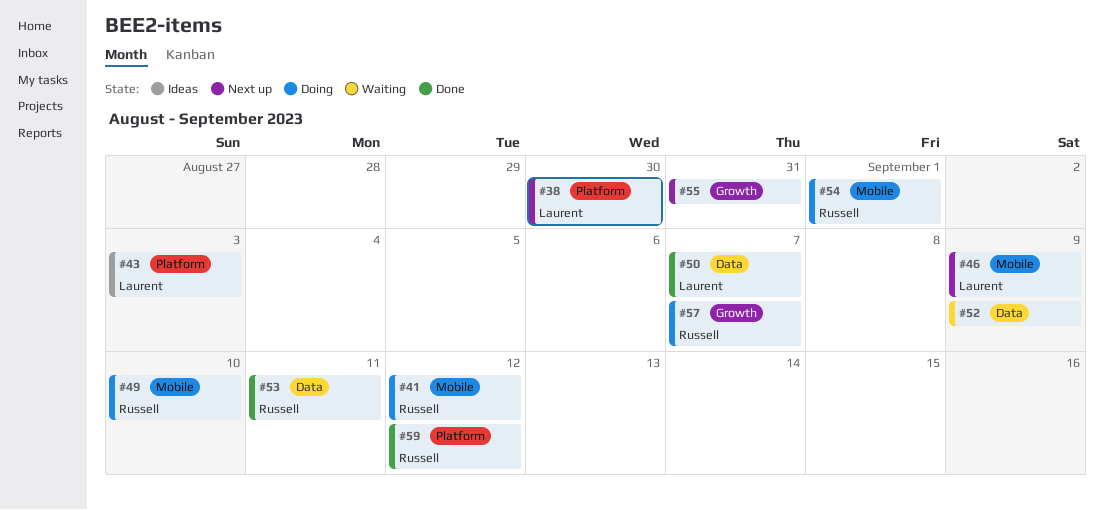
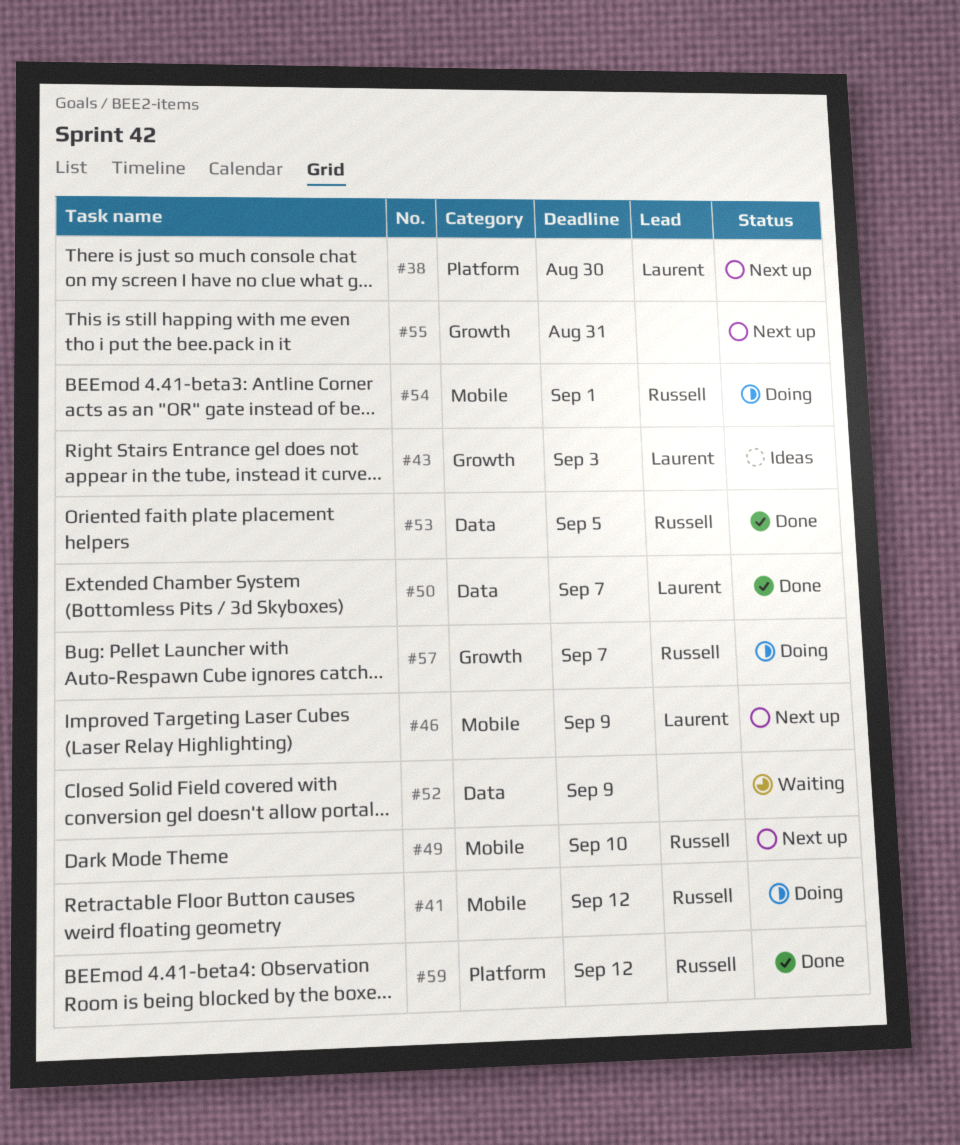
#43, label: Platform -> Growth
#49, status: Doing -> Next up
#53, due: Sep 11 -> Sep 5

